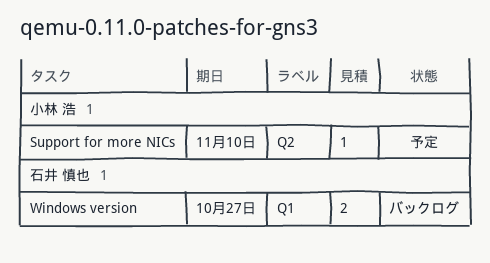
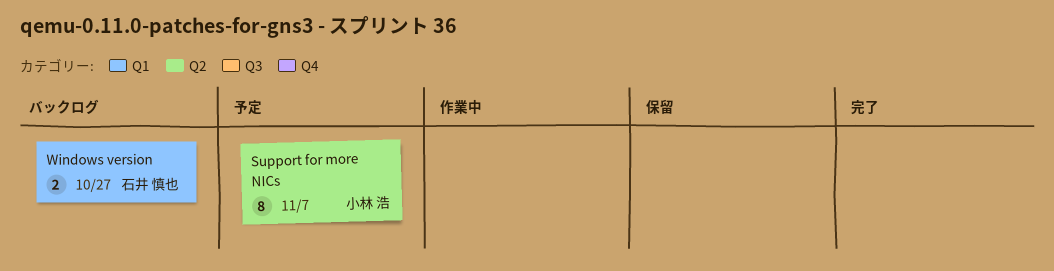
Support for more NICs, estimate: 1 -> 8
Support for more NICs, due: Nov 10 -> Nov 7

